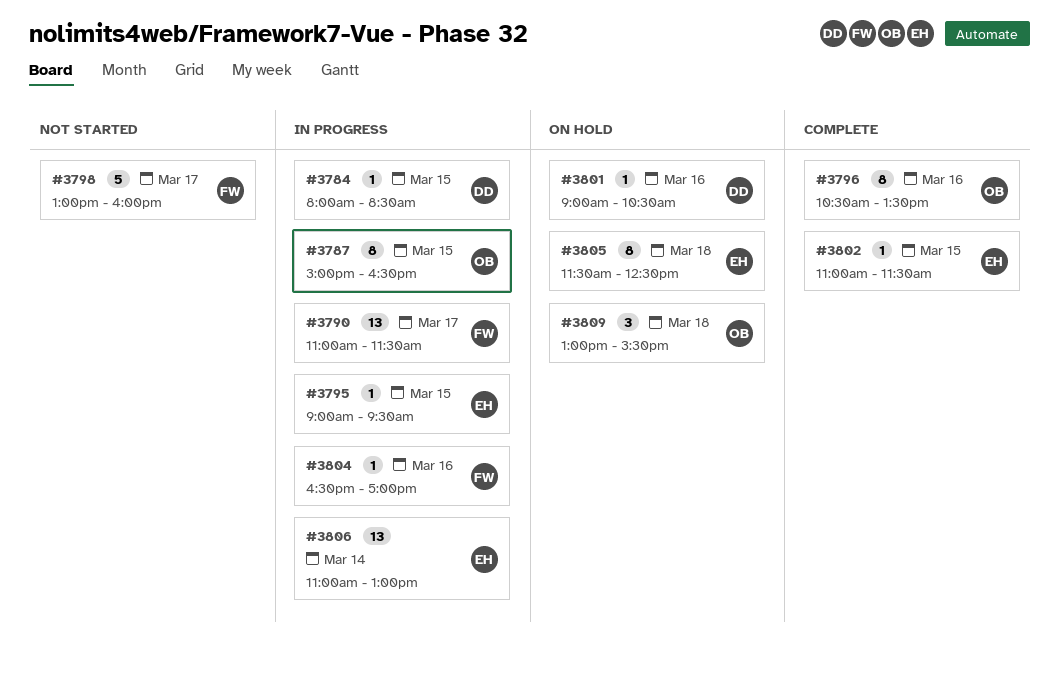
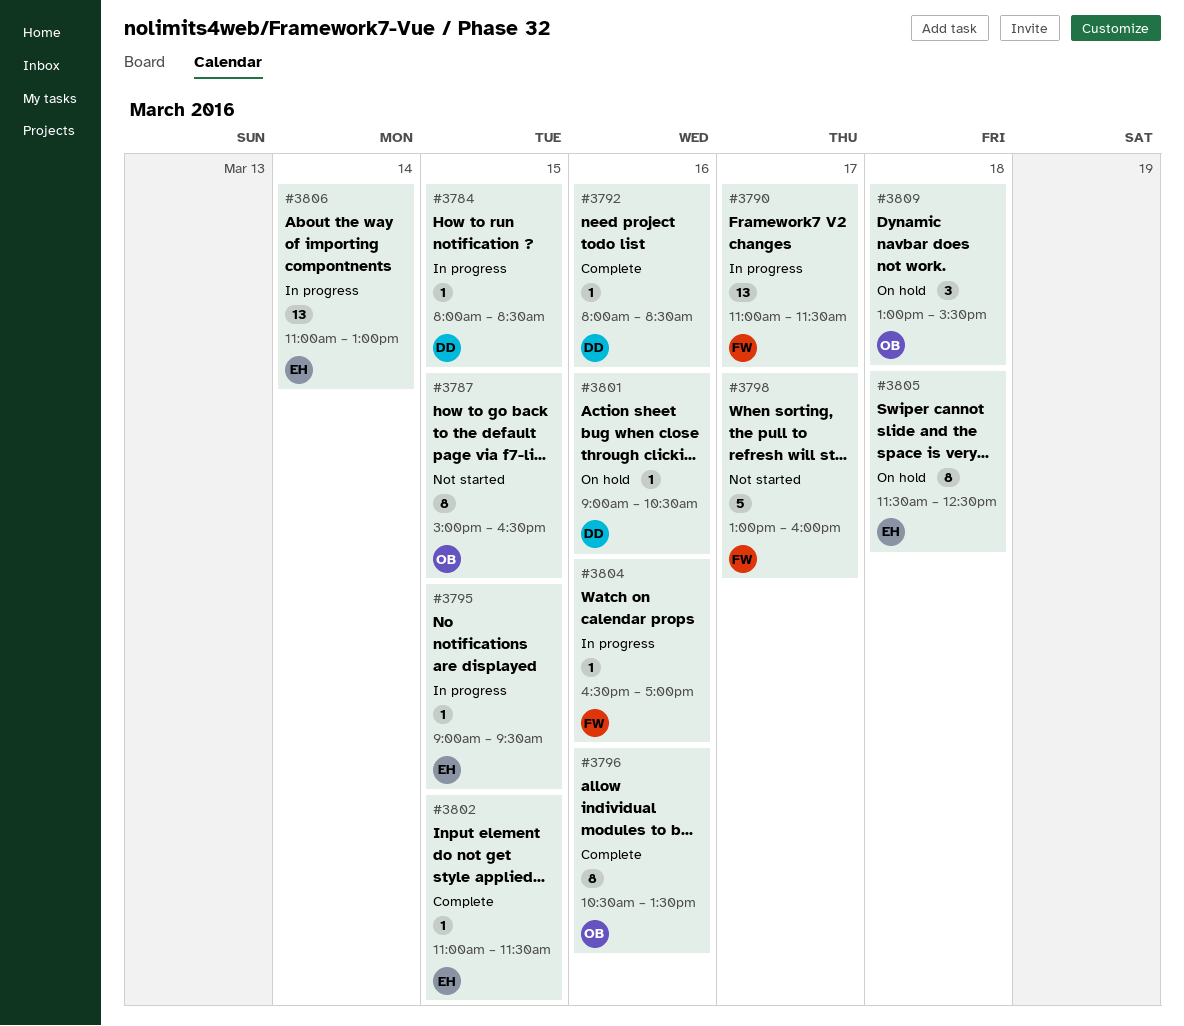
#3787, status: In progress -> Not started
#3792: none -> present

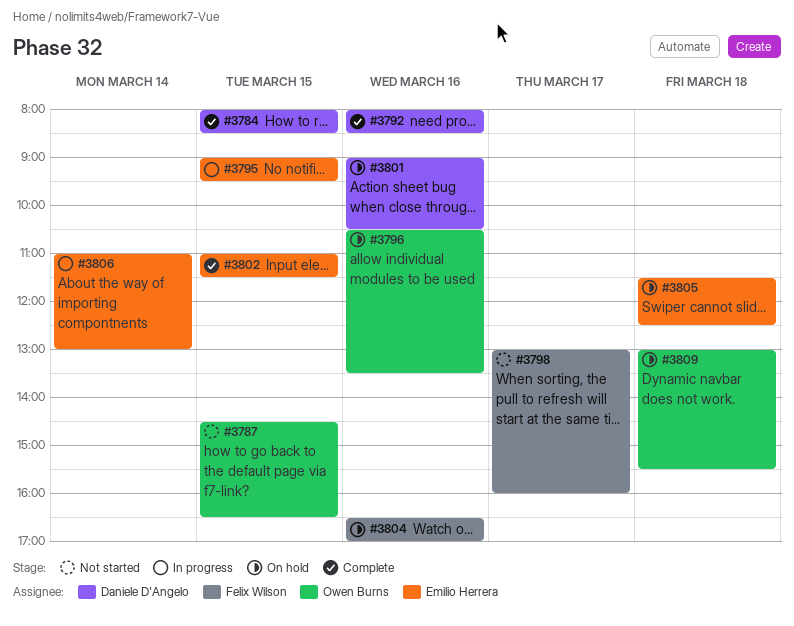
#3784, status: In progress -> Complete
#3787, begins: 15:00 -> 14:30
#3790: present -> none
#3796, status: Complete -> On hold
#3804, status: In progress -> On hold

